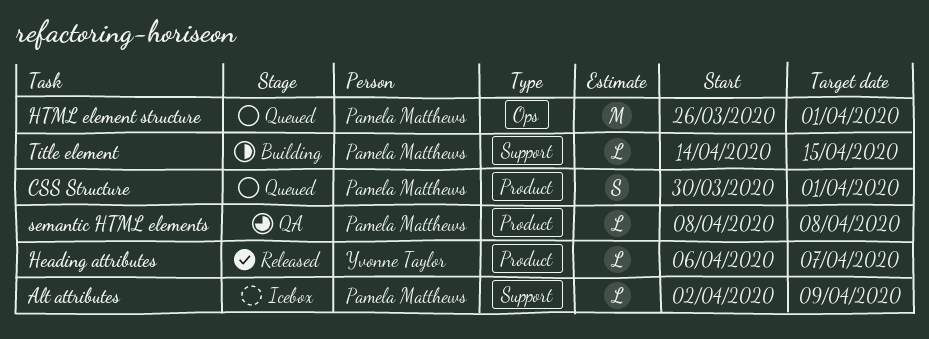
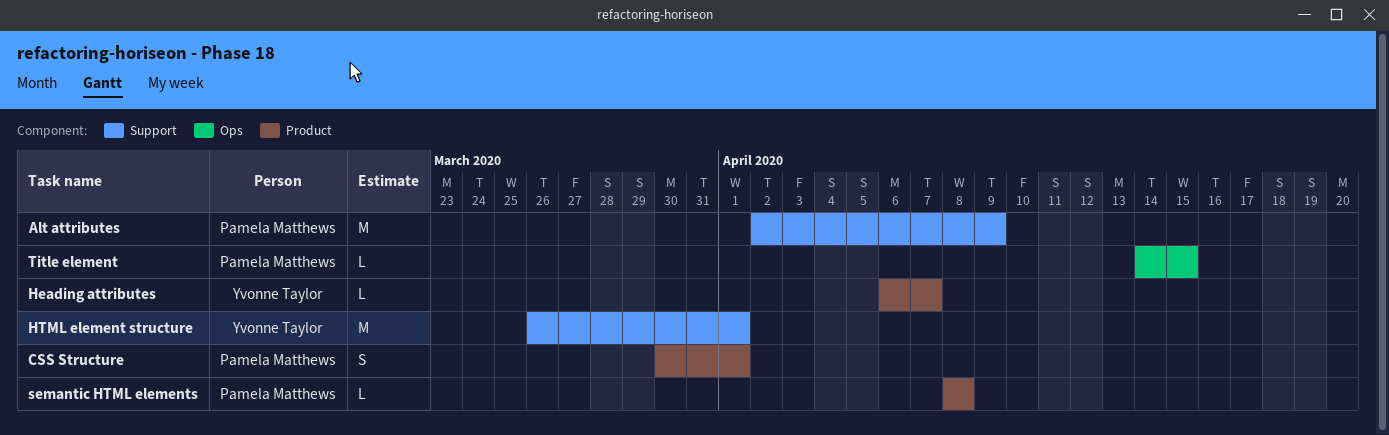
Alt attributes, estimate: L -> M
HTML element structure, owner: Pamela Matthews -> Yvonne Taylor
HTML element structure, label: Ops -> Support
Title element, label: Support -> Ops

